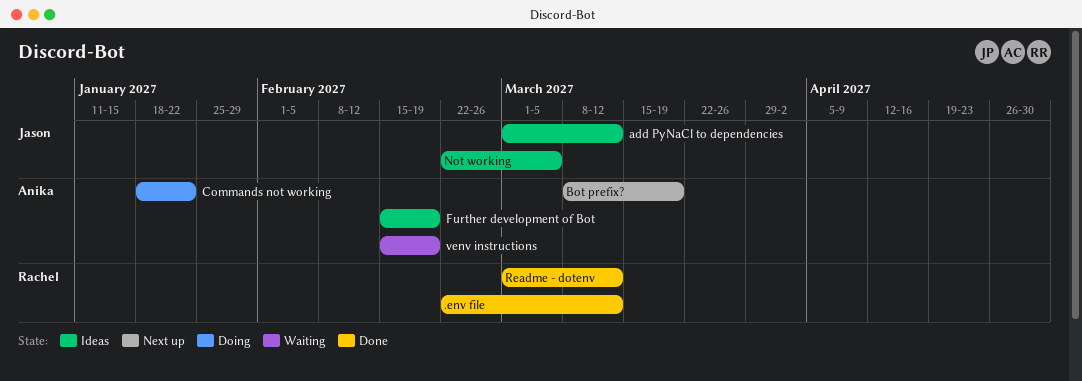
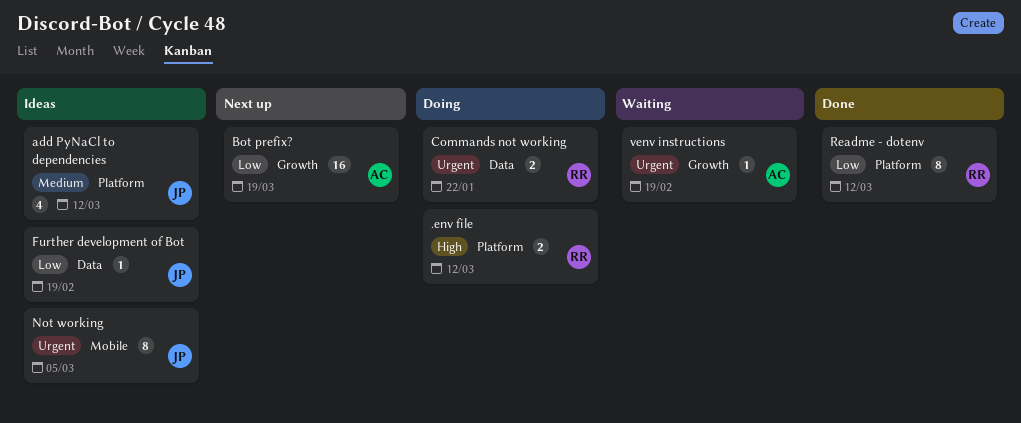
.env file, status: Done -> Doing
Commands not working, owner: Anika -> Rachel
Further development of Bot, owner: Anika -> Jason

